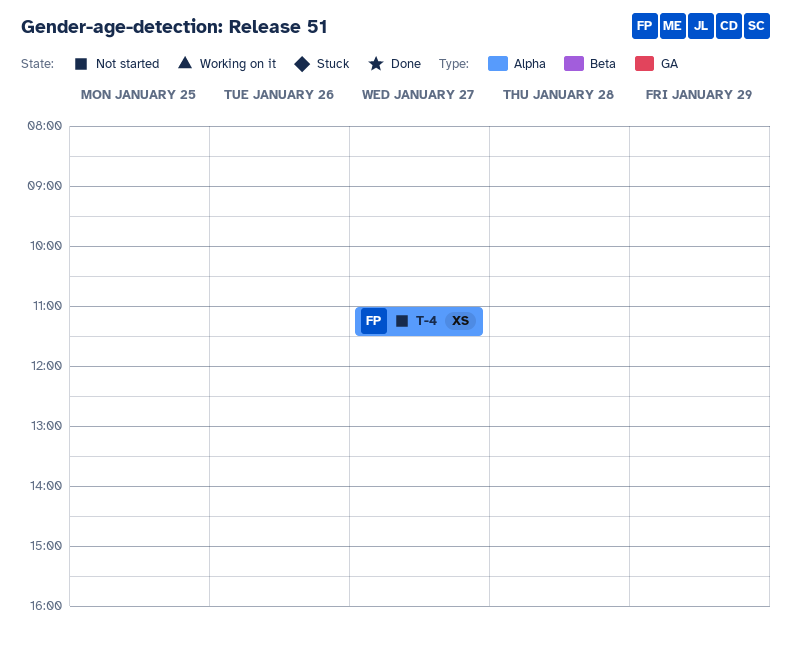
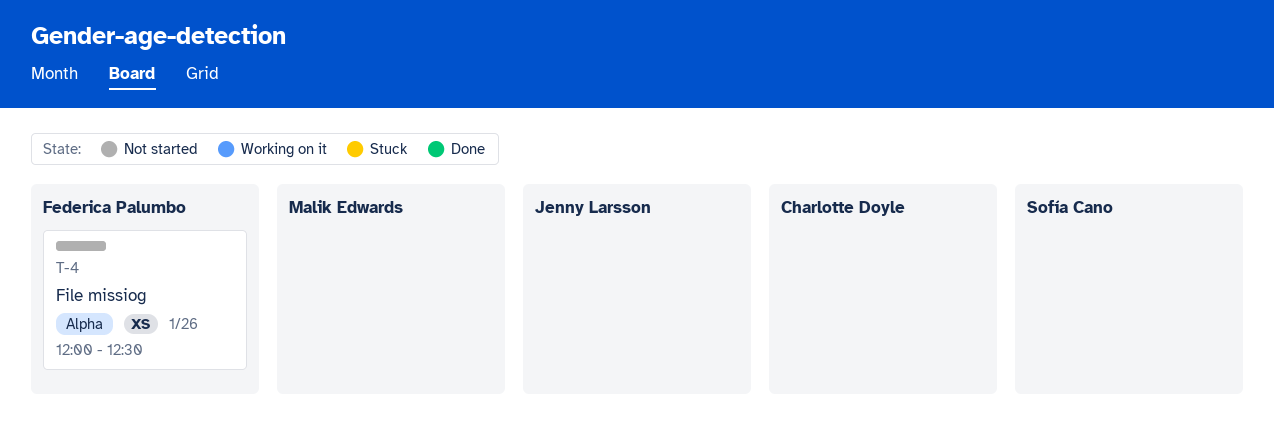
T-4, day: Jan 27 -> Jan 26
T-4, begins: 11:00 -> 12:00
T-4, ends: 11:30 -> 12:30

